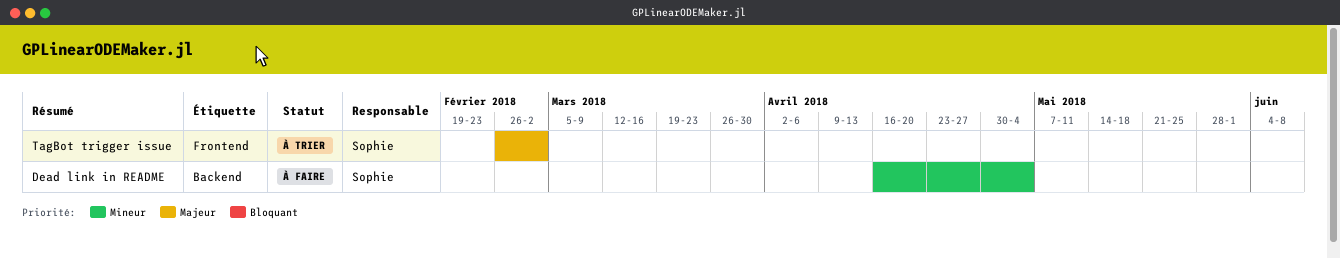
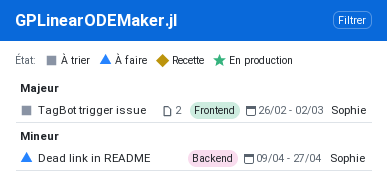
Dead link in README, start: Apr 16 -> Apr 9
Dead link in README, due: May 4 -> Apr 27

